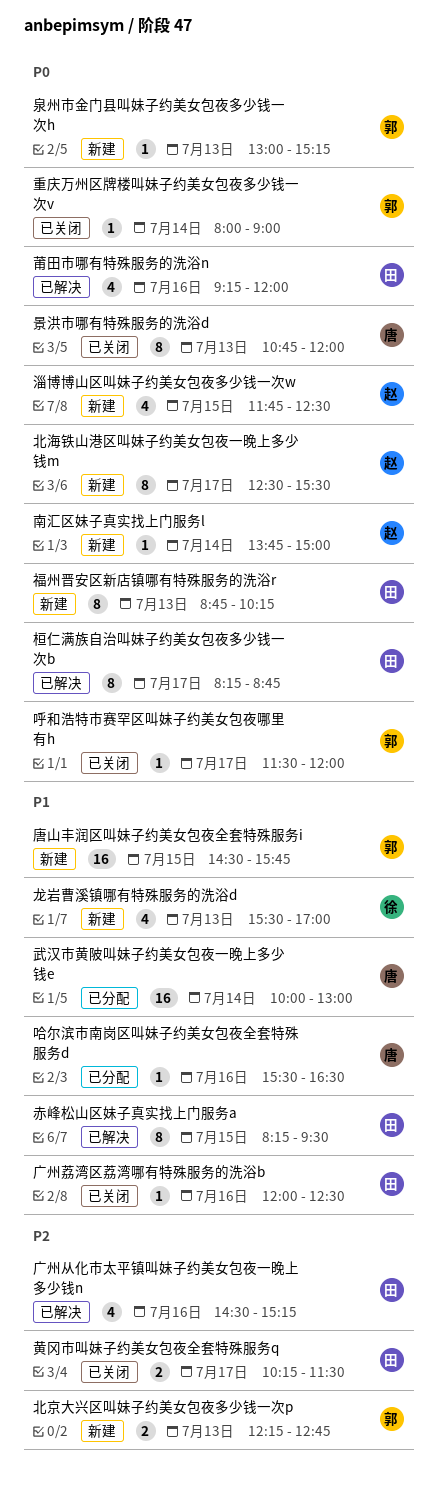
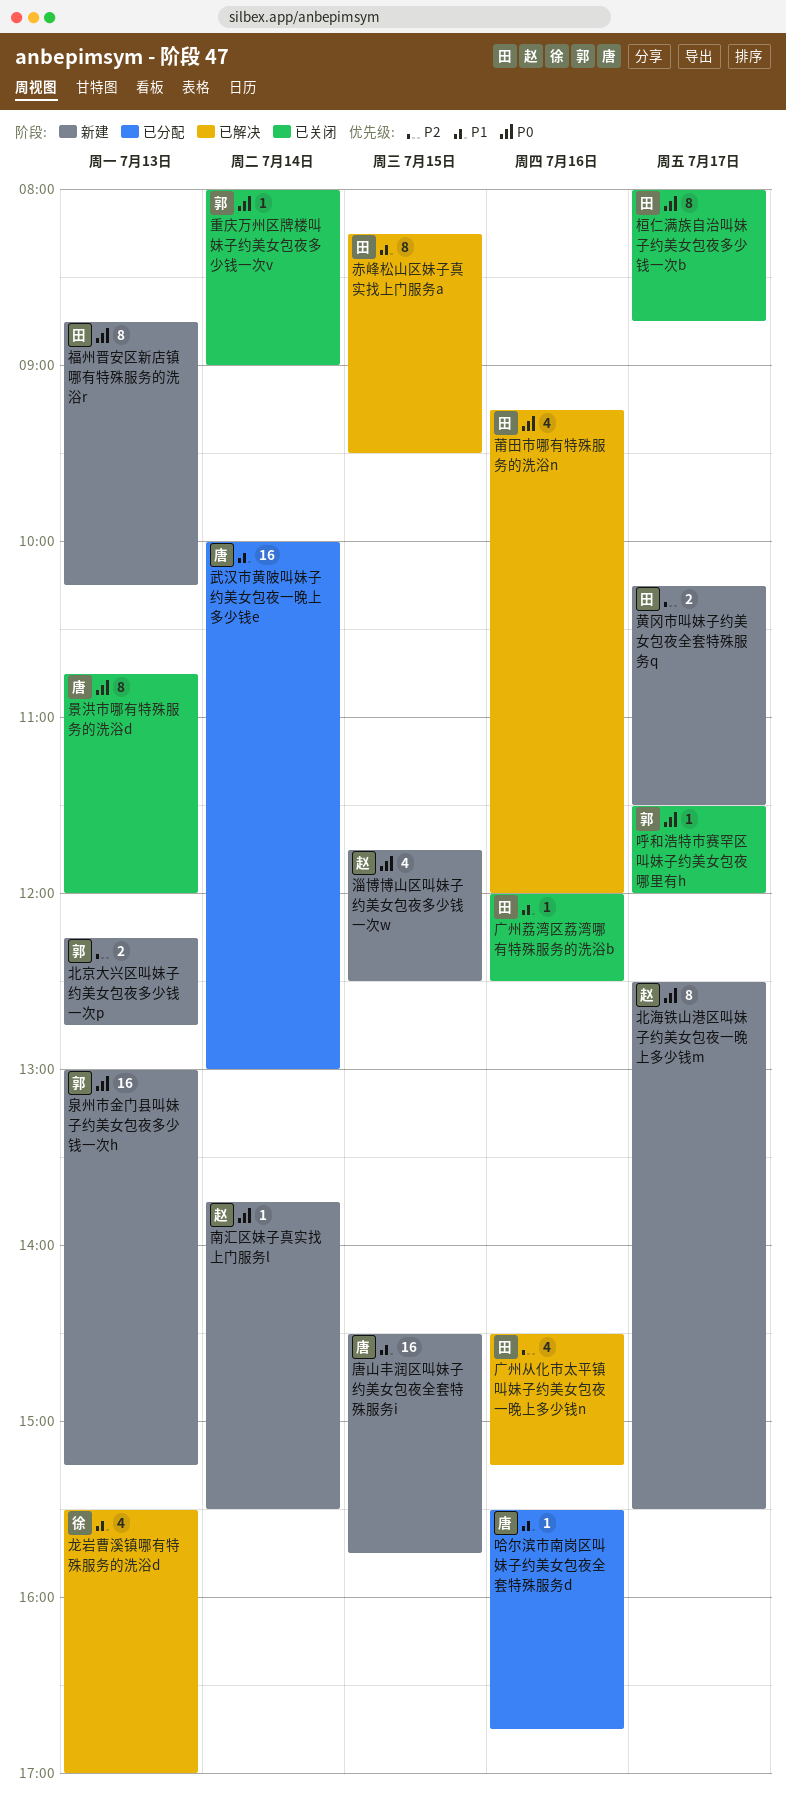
南汇区妹子真实找上门服务l, ends: 15:00 -> 15:30
哈尔滨市南岗区叫妹子约美女包夜全套特殊服务d, ends: 16:30 -> 16:45
唐山丰润区叫妹子约美女包夜全套特殊服务i, owner: 郭 -> 唐
桓仁满族自治叫妹子约美女包夜多少钱一次b, status: 已解决 -> 已关闭
桓仁满族自治叫妹子约美女包夜多少钱一次b, begins: 08:15 -> 08:00
泉州市金门县叫妹子约美女包夜多少钱一次h, estimate: 1 -> 16
黄冈市叫妹子约美女包夜全套特殊服务q, status: 已关闭 -> 新建
龙岩曹溪镇哪有特殊服务的洗浴d, status: 新建 -> 已解决

